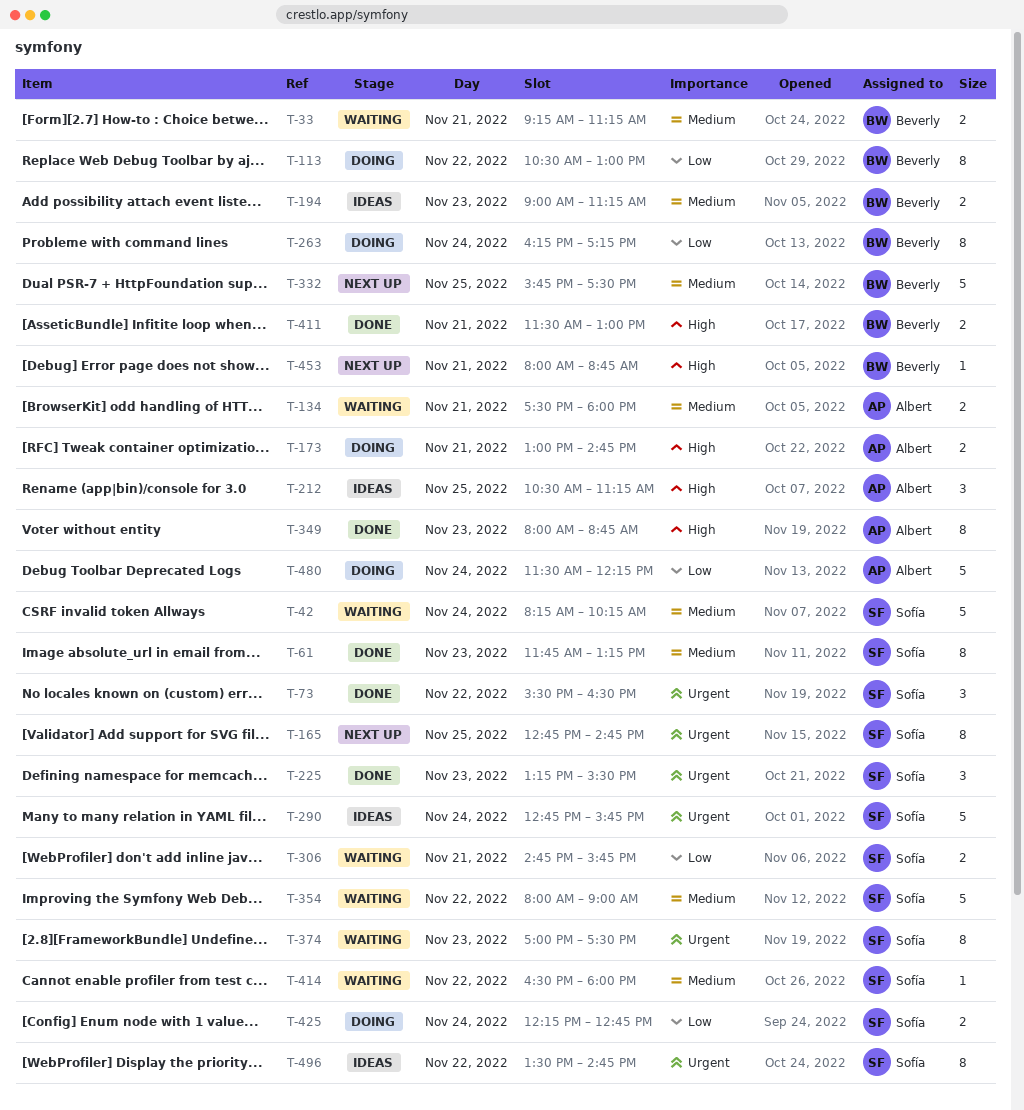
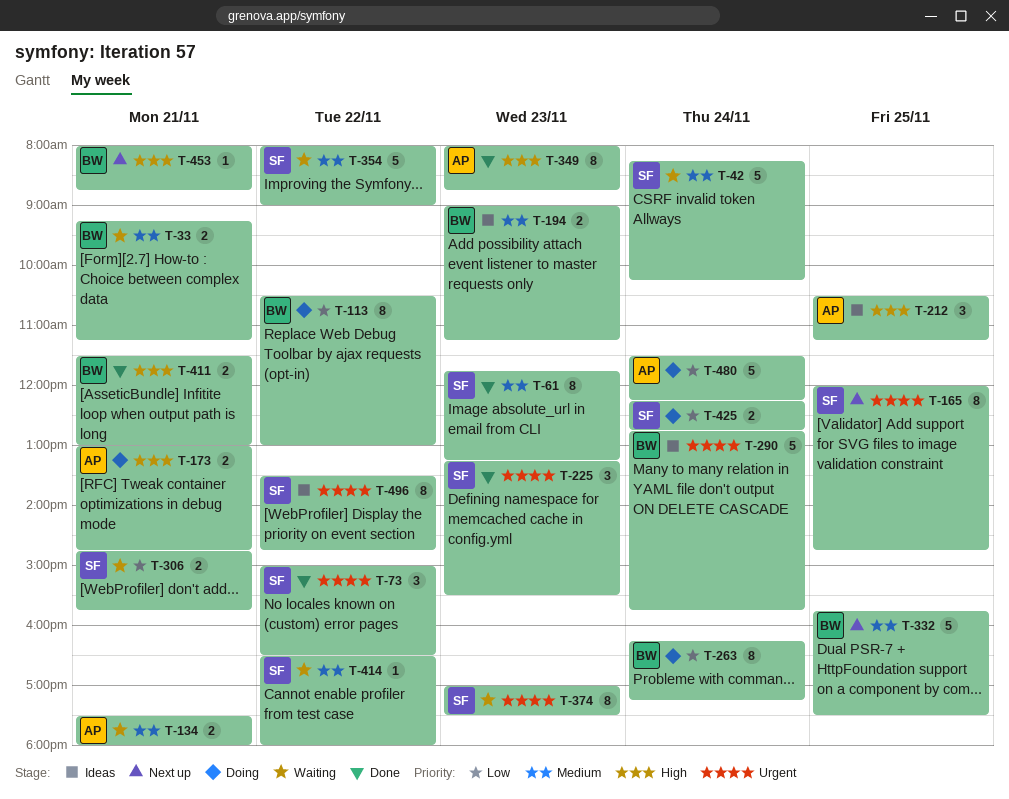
T-73, begins: 15:30 -> 15:00
T-165, begins: 12:45 -> 12:00
T-290, owner: Sofía -> Beverly

